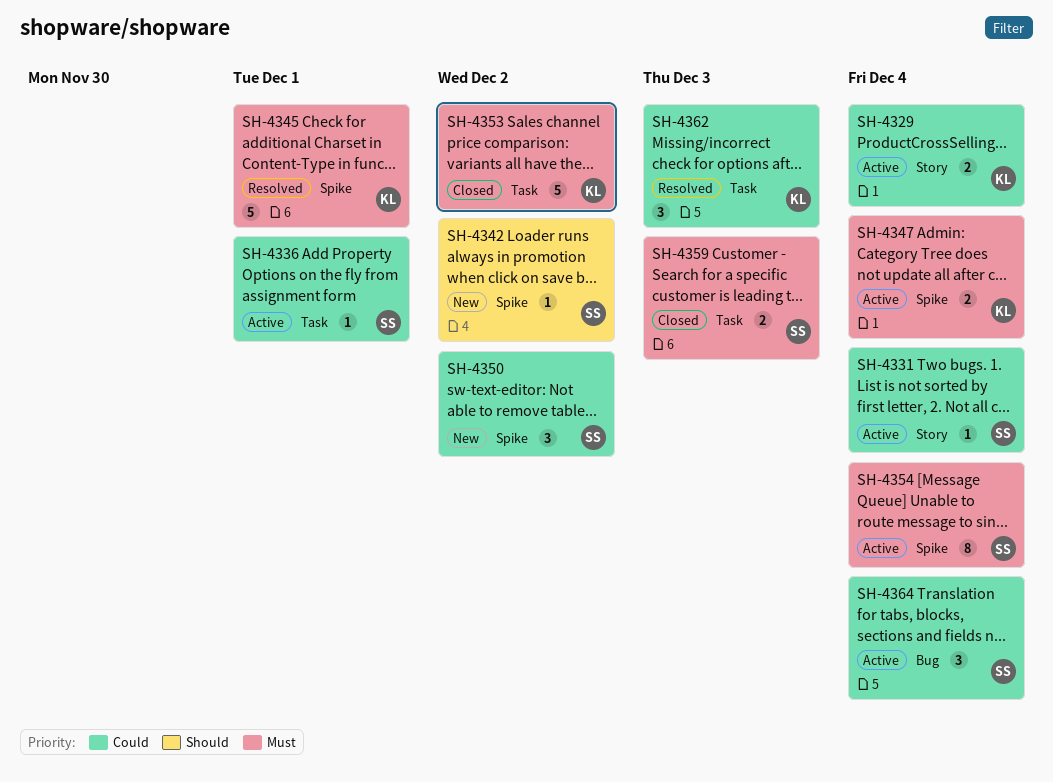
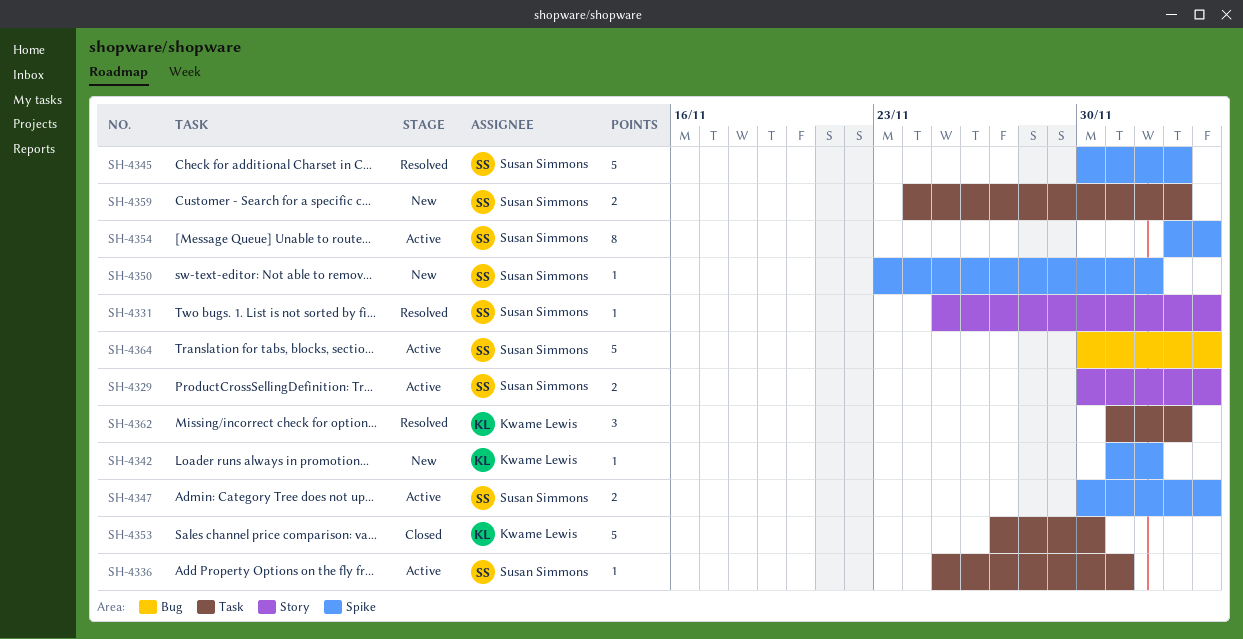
SH-4329, owner: Kwame Lewis -> Susan Simmons
SH-4331, status: Active -> Resolved
SH-4342, owner: Susan Simmons -> Kwame Lewis
SH-4345, owner: Kwame Lewis -> Susan Simmons
SH-4345, due: Dec 1 -> Dec 3
SH-4347, owner: Kwame Lewis -> Susan Simmons
SH-4350, estimate: 3 -> 1
SH-4353, due: Dec 2 -> Nov 30
SH-4359, status: Closed -> New
SH-4364, estimate: 3 -> 5

